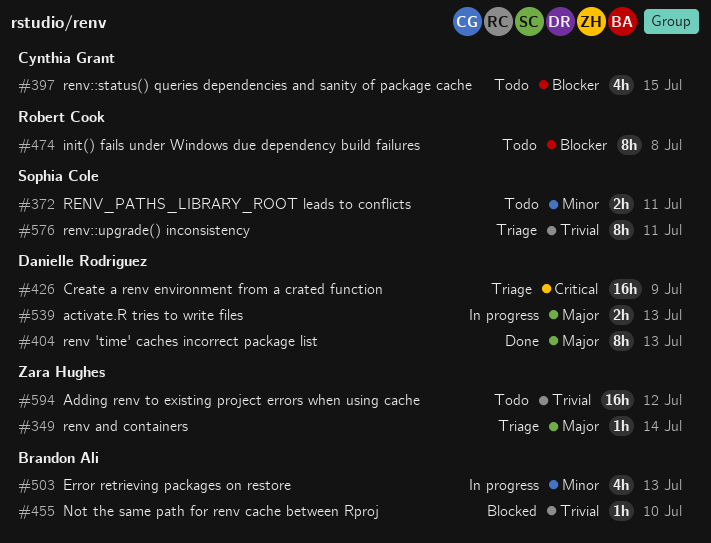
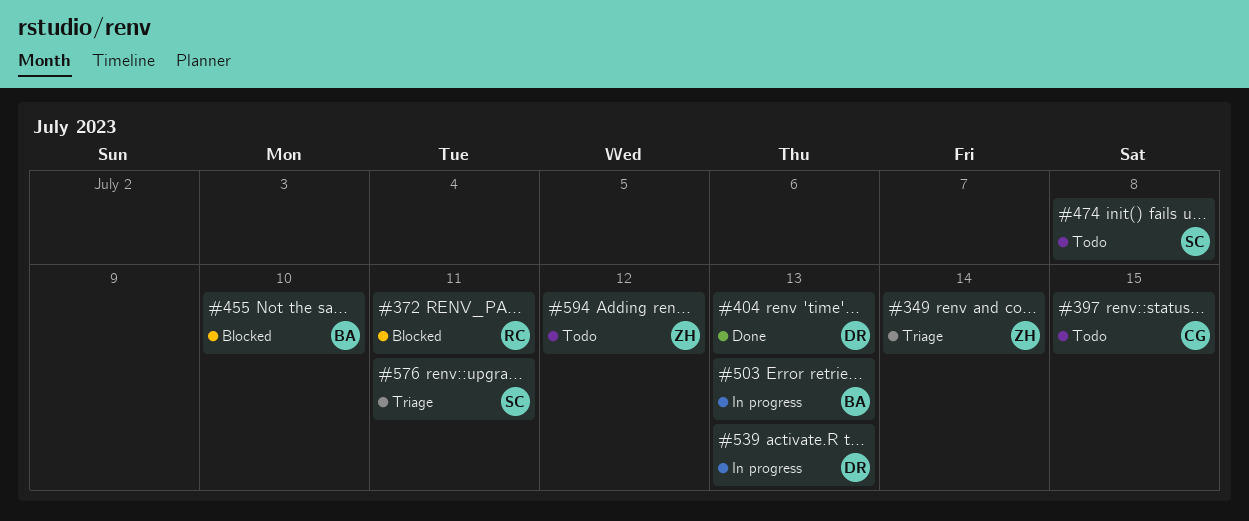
#372, status: Todo -> Blocked
#372, owner: Sophia Cole -> Robert Cook
#426: present -> none
#474, owner: Robert Cook -> Sophia Cole

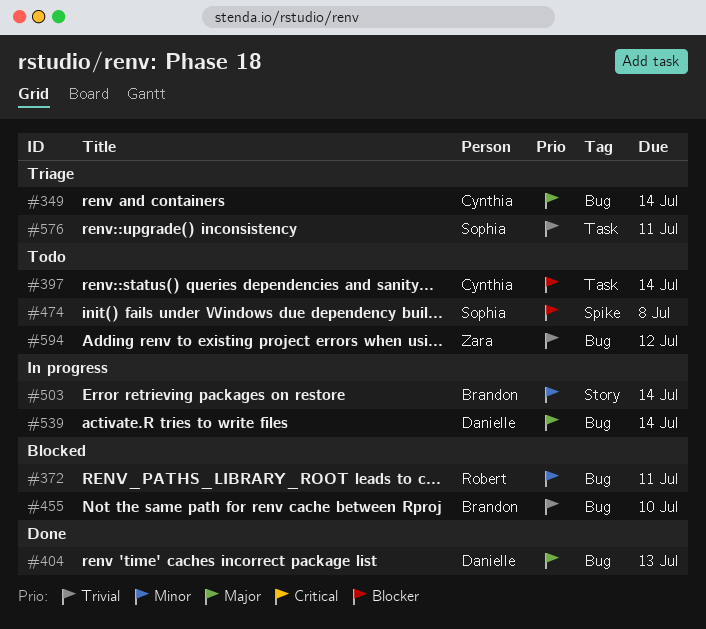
#349, owner: Zara -> Cynthia
#397, due: Jul 15 -> Jul 14
#503, due: Jul 13 -> Jul 14
#539, due: Jul 13 -> Jul 14

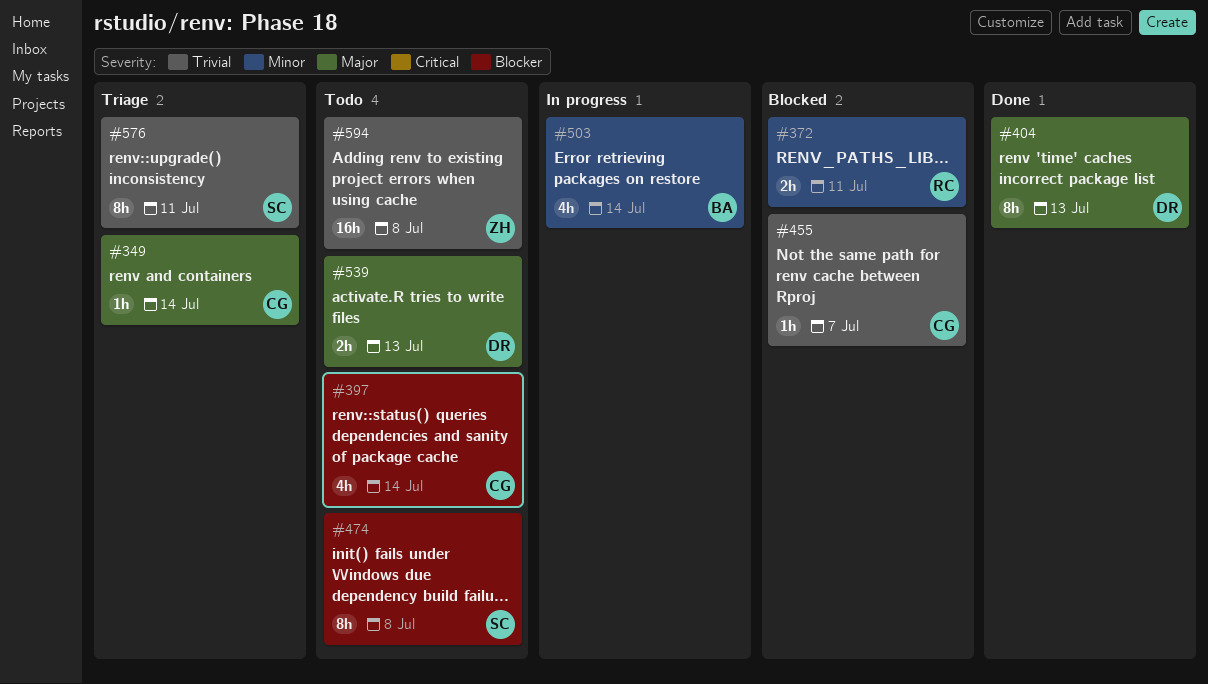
#455, owner: Brandon -> Cynthia
#455, due: Jul 10 -> Jul 7
#539, status: In progress -> Todo
#539, due: Jul 14 -> Jul 13
#594, due: Jul 12 -> Jul 8

